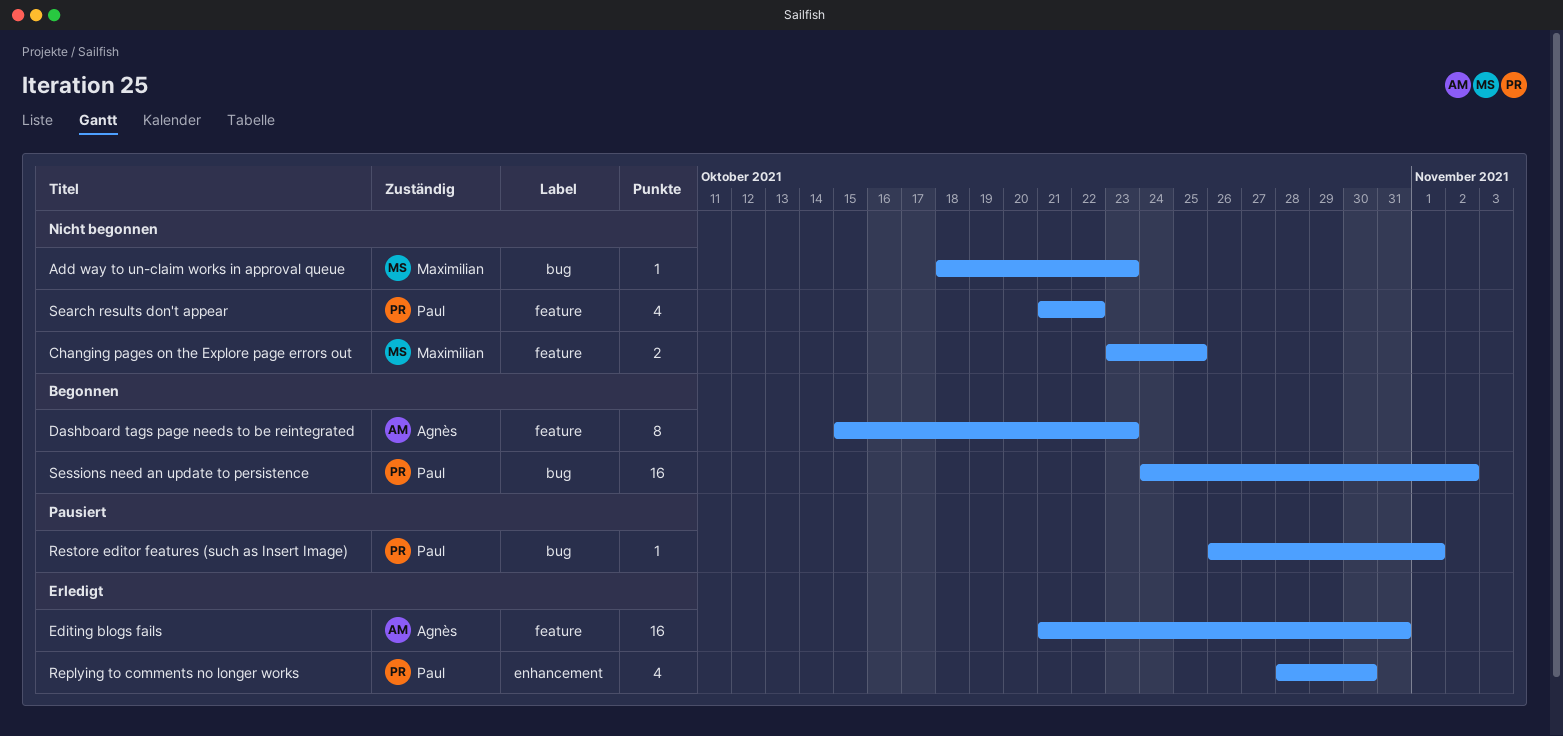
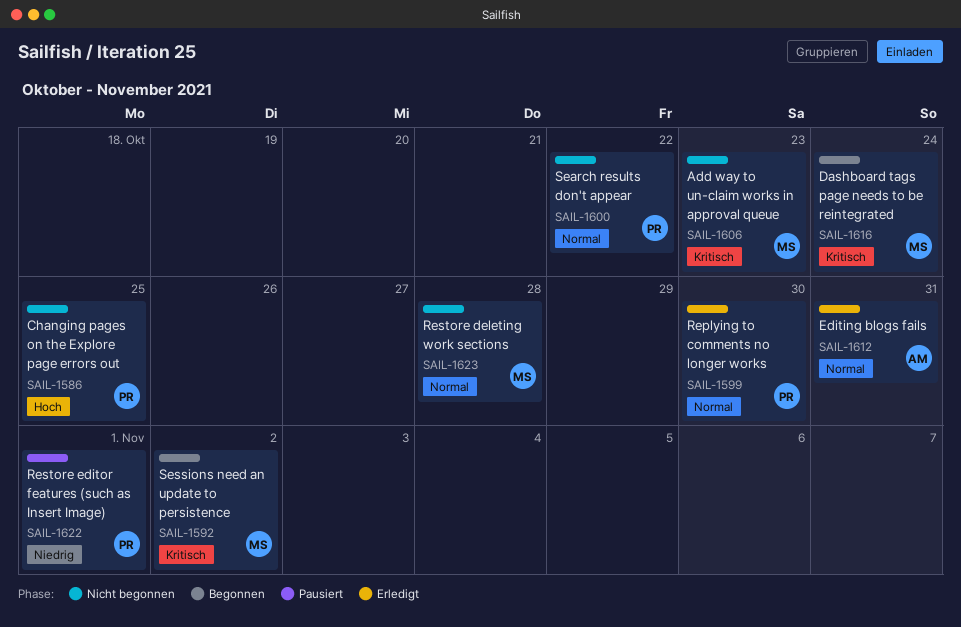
Changing pages on the Explore page errors out, owner: Maximilian -> Paul
Dashboard tags page needs to be reintegrated, owner: Agnès -> Maximilian
Dashboard tags page needs to be reintegrated, due: Oct 23 -> Oct 24
Restore deleting work sections: none -> present
Sessions need an update to persistence, owner: Paul -> Maximilian

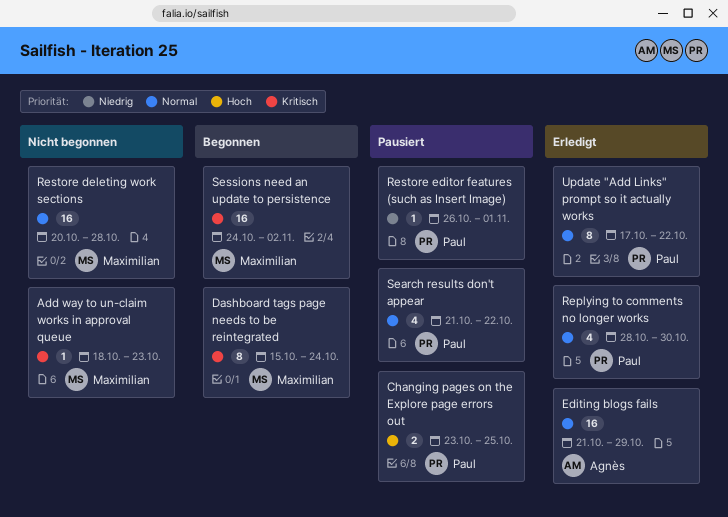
Changing pages on the Explore page errors out, status: Nicht begonnen -> Pausiert
Editing blogs fails, due: Oct 31 -> Oct 29
Search results don't appear, status: Nicht begonnen -> Pausiert
Update "Add Links" prompt so it actually works: none -> present

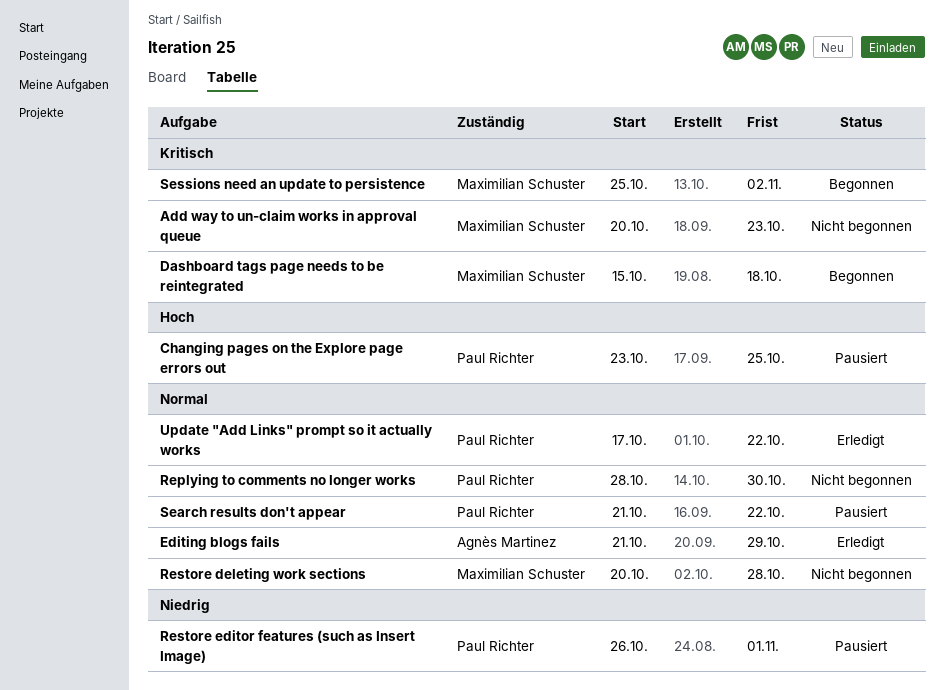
Add way to un-claim works in approval queue, start: Oct 18 -> Oct 20
Dashboard tags page needs to be reintegrated, due: Oct 24 -> Oct 18
Replying to comments no longer works, status: Erledigt -> Nicht begonnen
Sessions need an update to persistence, start: Oct 24 -> Oct 25

